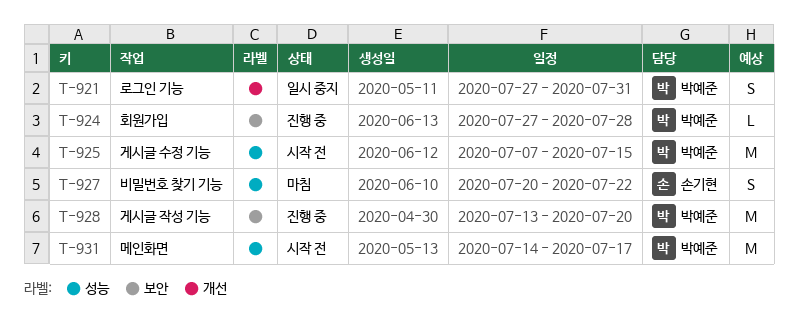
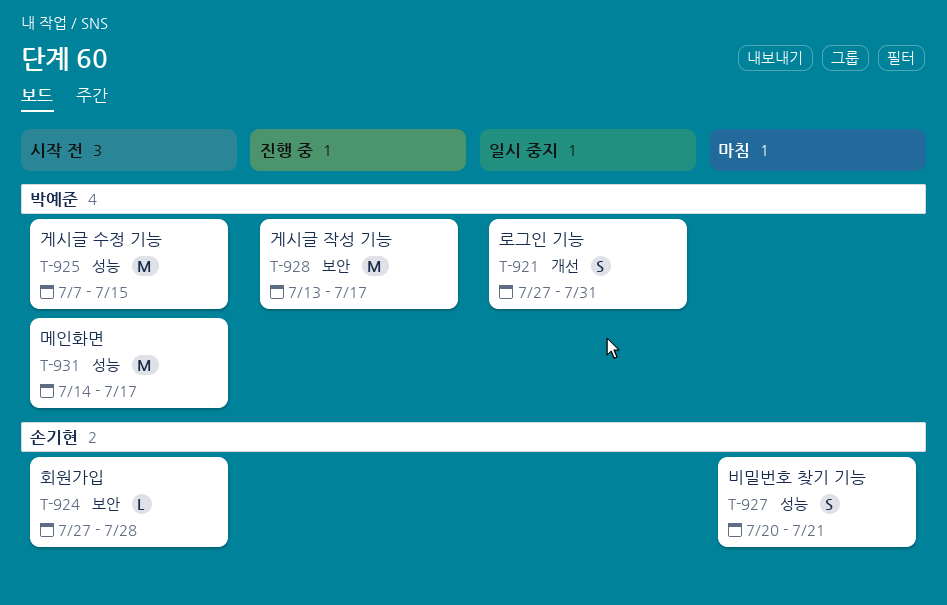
T-924, status: 진행 중 -> 시작 전
T-924, owner: 박예준 -> 손기현
T-927, due: Jul 22 -> Jul 21
T-928, due: Jul 20 -> Jul 17

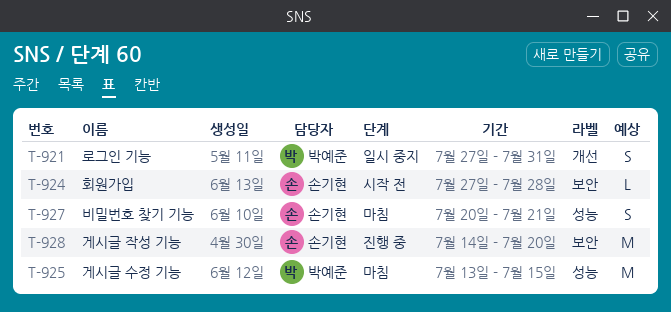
T-925, status: 시작 전 -> 마침
T-925, start: Jul 7 -> Jul 13
T-928, owner: 박예준 -> 손기현
T-928, start: Jul 13 -> Jul 14
T-928, due: Jul 17 -> Jul 20
T-931: present -> none

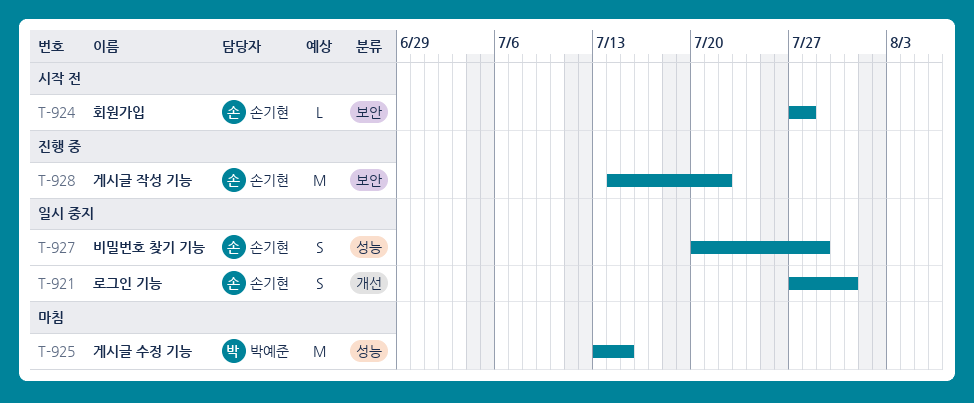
T-921, owner: 박예준 -> 손기현
T-927, status: 마침 -> 일시 중지
T-927, due: Jul 21 -> Jul 29
T-928, due: Jul 20 -> Jul 22

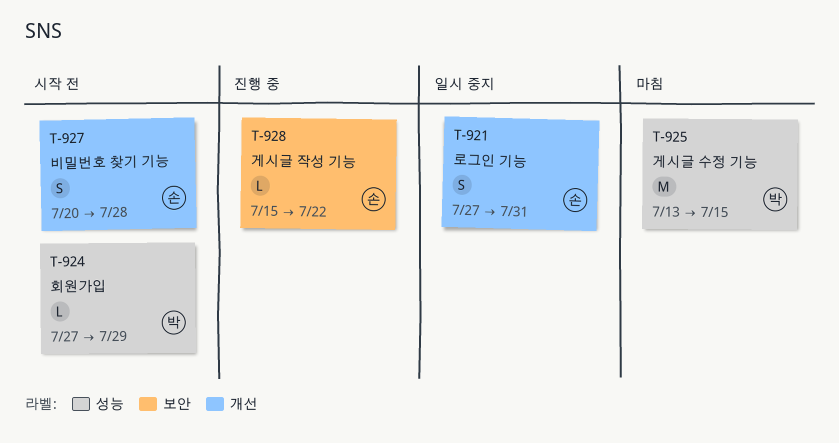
T-924, owner: 손기현 -> 박예준
T-924, label: 보안 -> 성능
T-924, due: Jul 28 -> Jul 29
T-927, status: 일시 중지 -> 시작 전
T-927, label: 성능 -> 개선
T-927, due: Jul 29 -> Jul 28
T-928, estimate: M -> L
T-928, start: Jul 14 -> Jul 15

